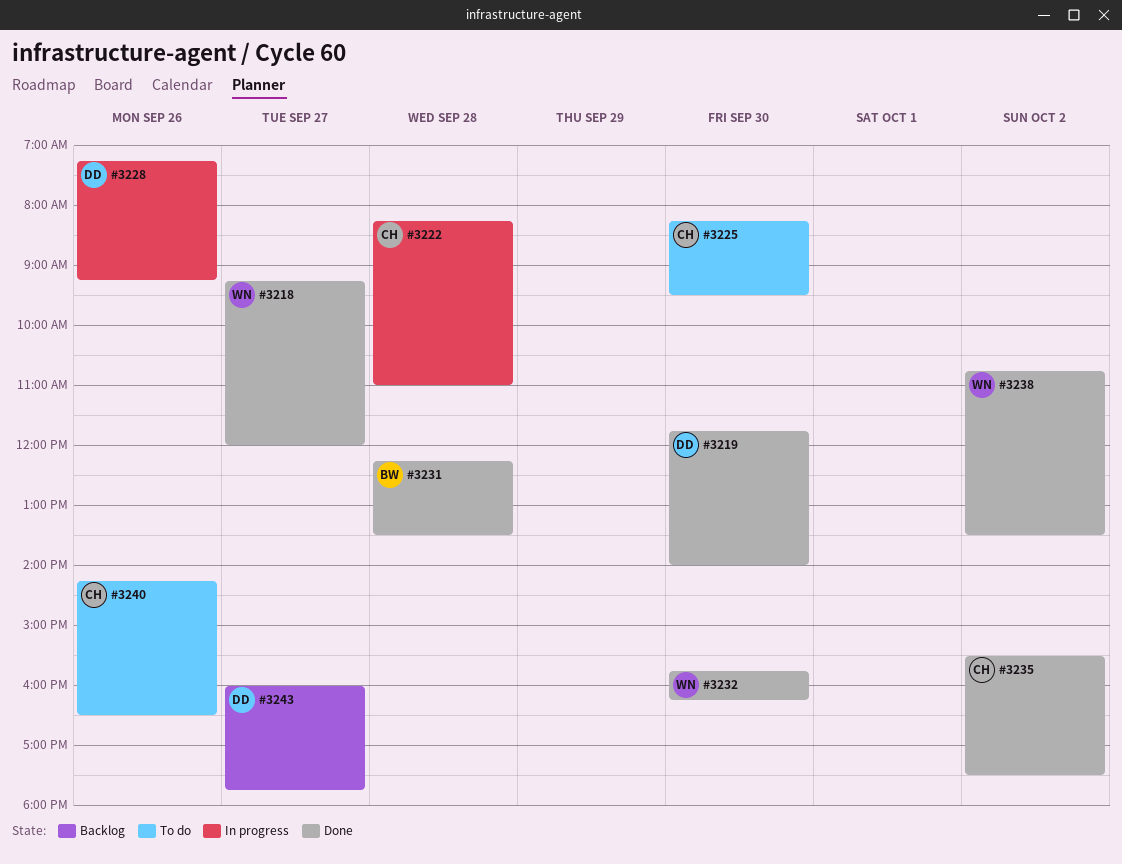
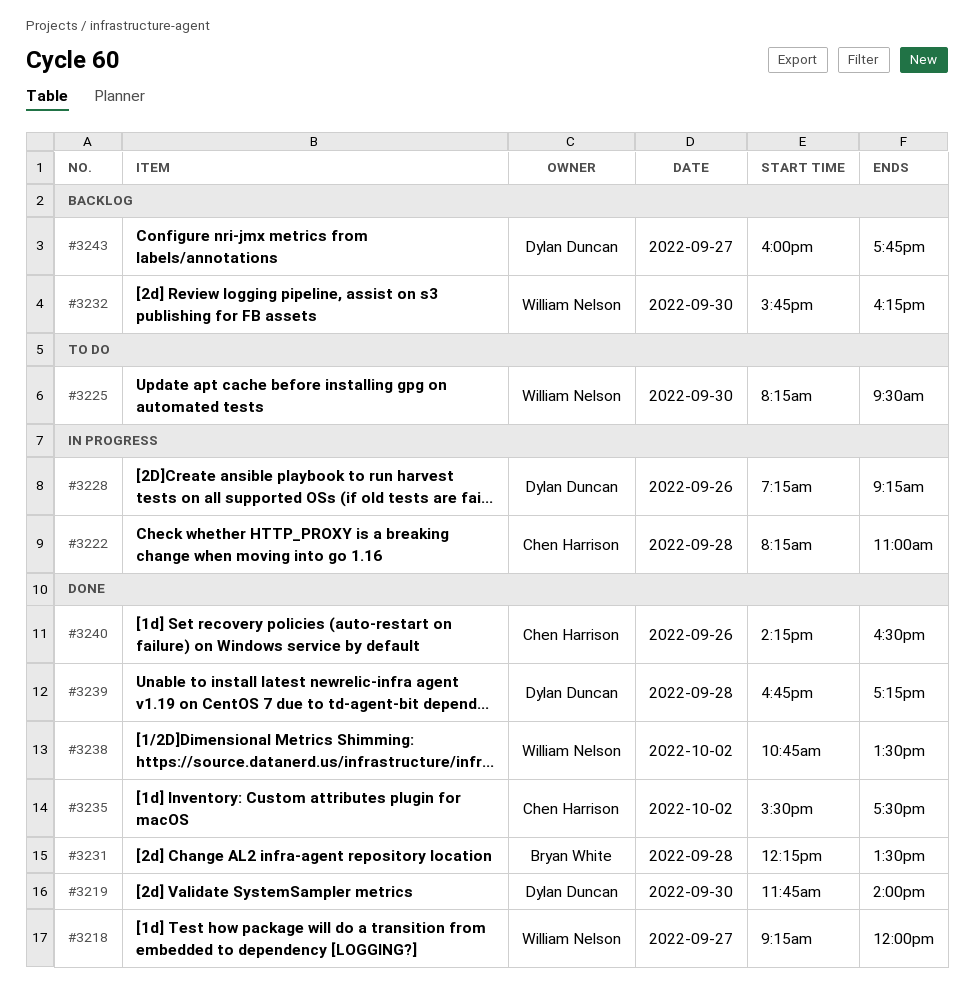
#3225, owner: Chen Harrison -> William Nelson
#3232, status: Done -> Backlog
#3239: none -> present
#3240, status: To do -> Done

